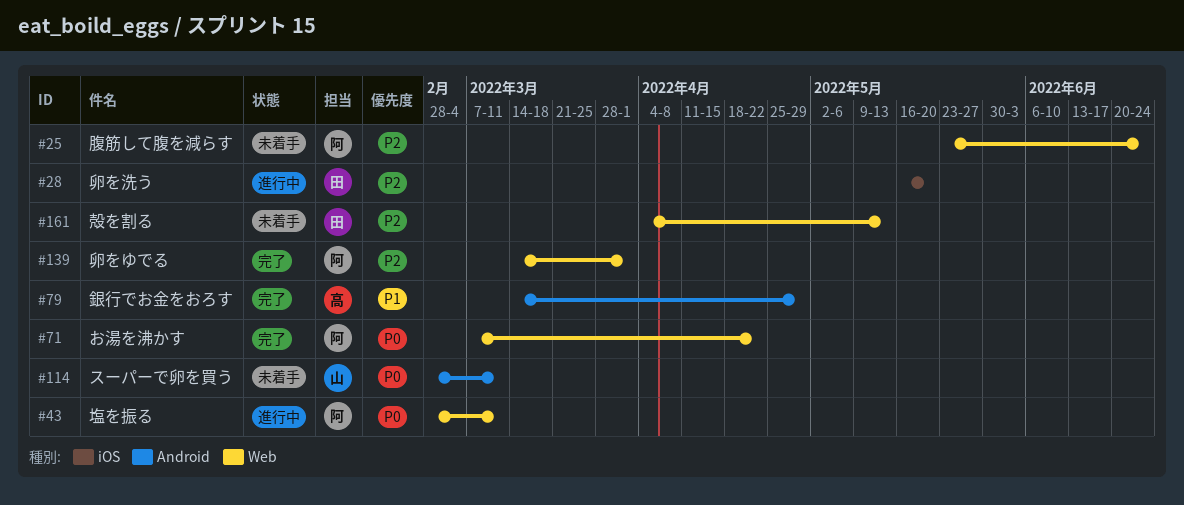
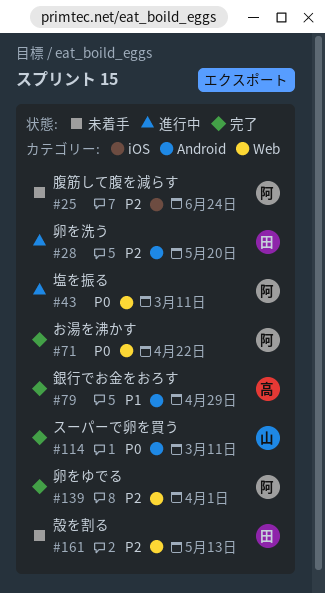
#25, label: Web -> iOS
#28, label: iOS -> Android
#114, status: 未着手 -> 完了

